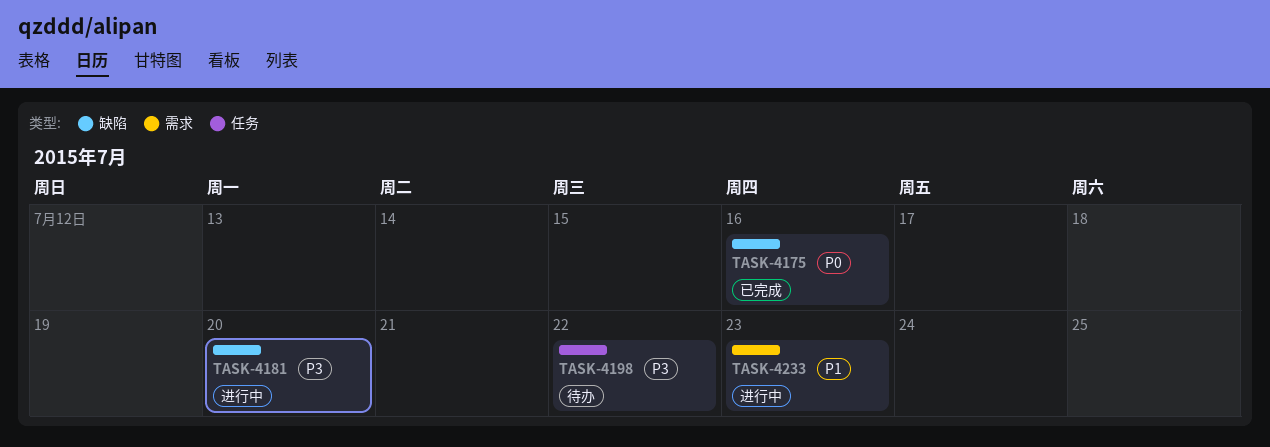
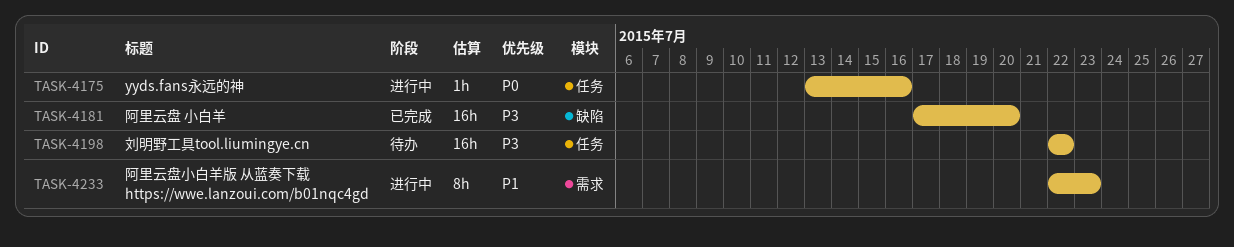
TASK-4175, status: 已完成 -> 进行中
TASK-4175, label: 缺陷 -> 任务
TASK-4181, status: 进行中 -> 已完成

